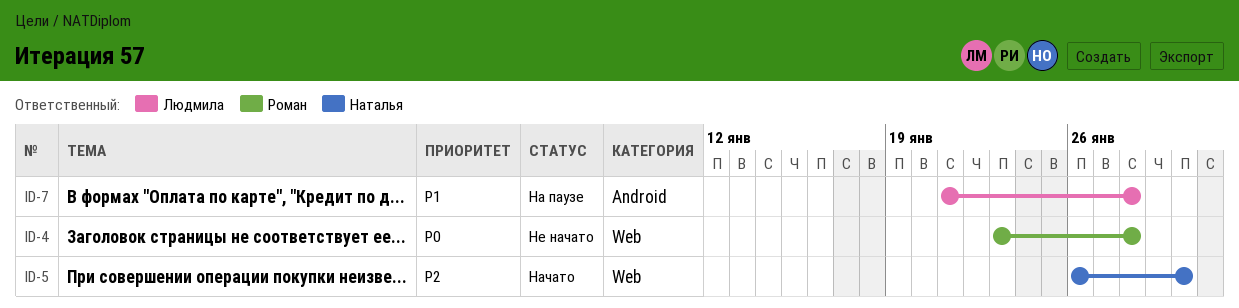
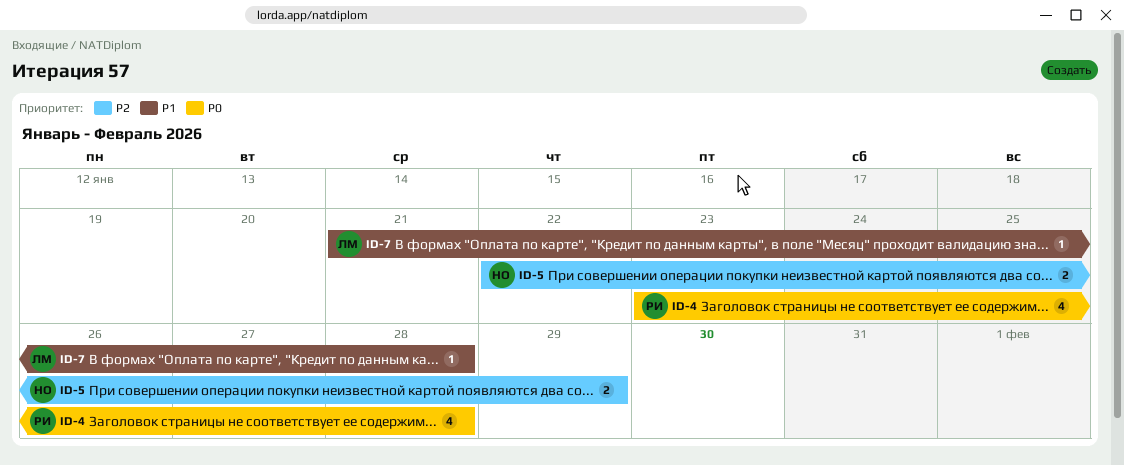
ID-5, start: Jan 26 -> Jan 22
ID-5, due: Jan 30 -> Jan 29

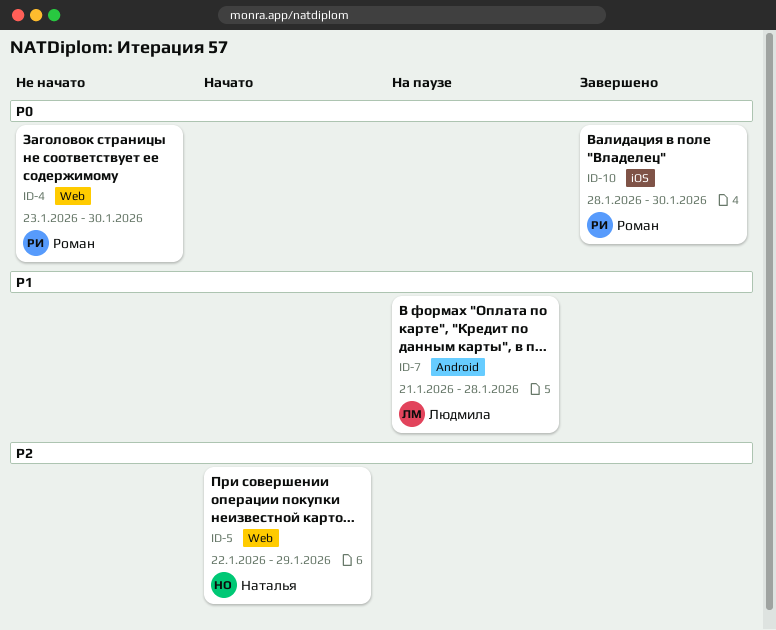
ID-4, due: Jan 28 -> Jan 30
ID-10: none -> present

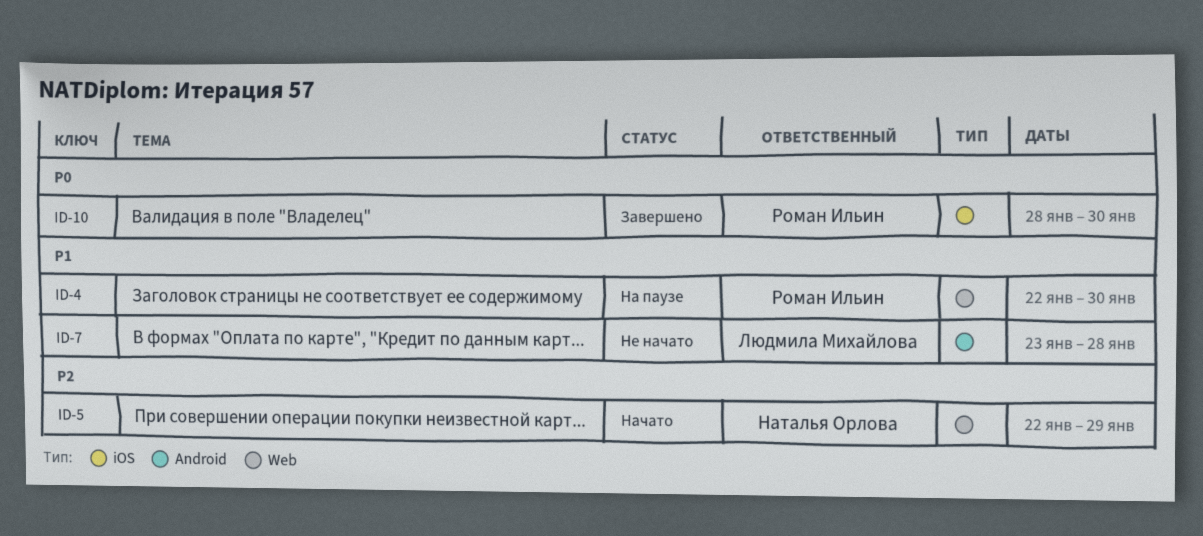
ID-4, status: Не начато -> На паузе
ID-4, priority: P0 -> P1
ID-4, start: Jan 23 -> Jan 22
ID-7, status: На паузе -> Не начато
ID-7, start: Jan 21 -> Jan 23

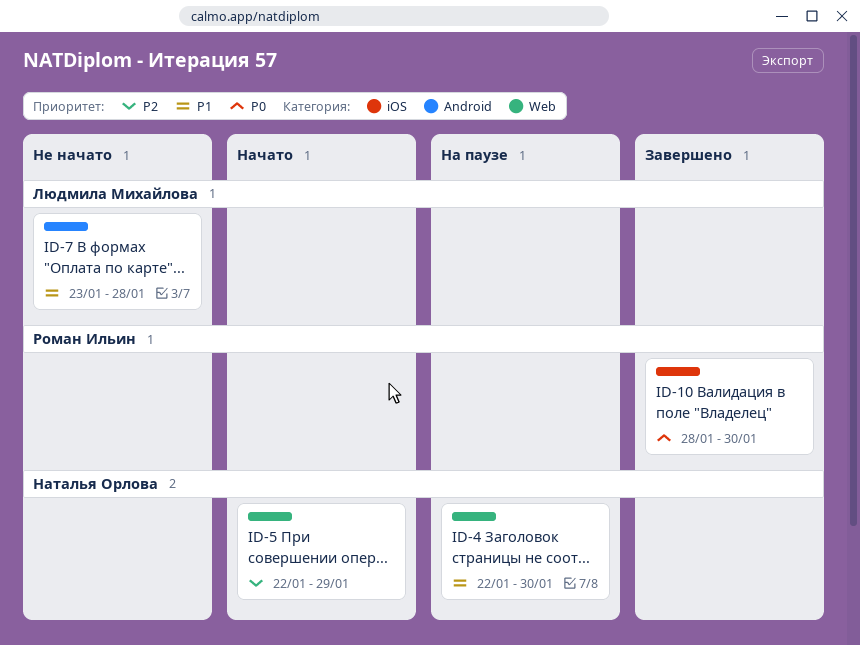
ID-4, owner: Роман Ильин -> Наталья Орлова

